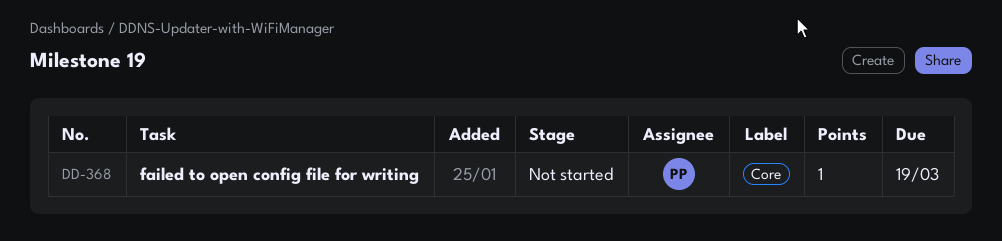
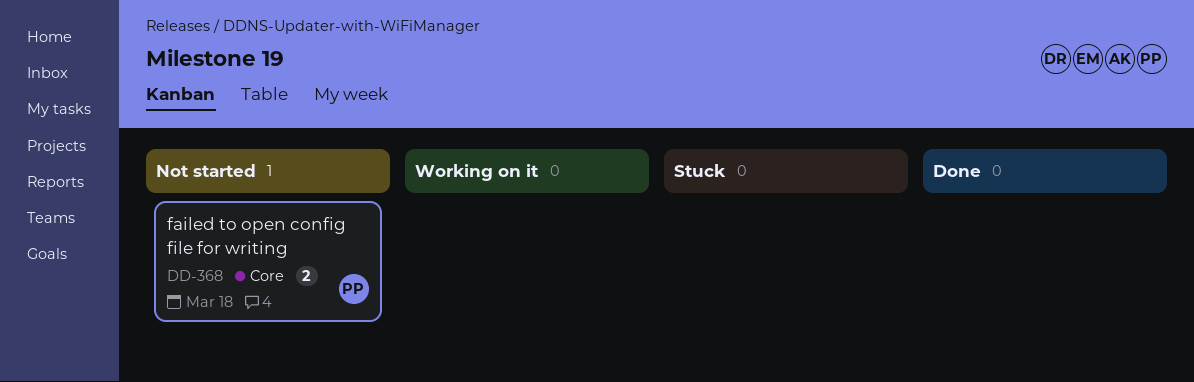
DD-368, estimate: 1 -> 2
DD-368, due: Mar 19 -> Mar 18

